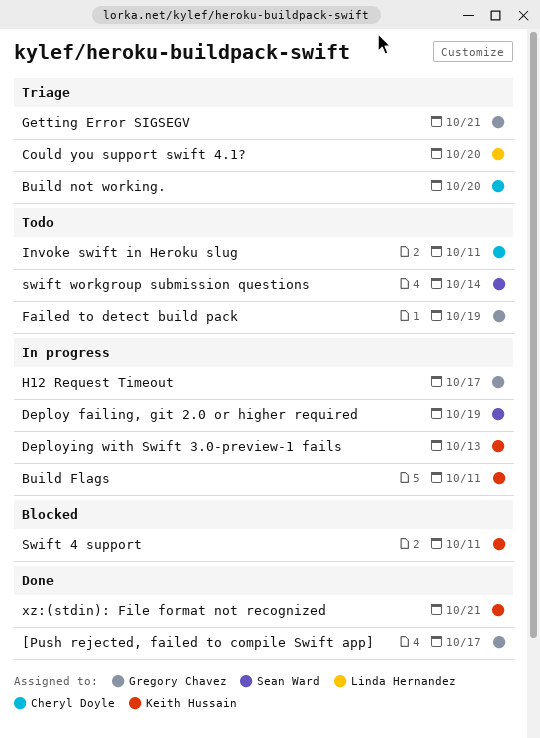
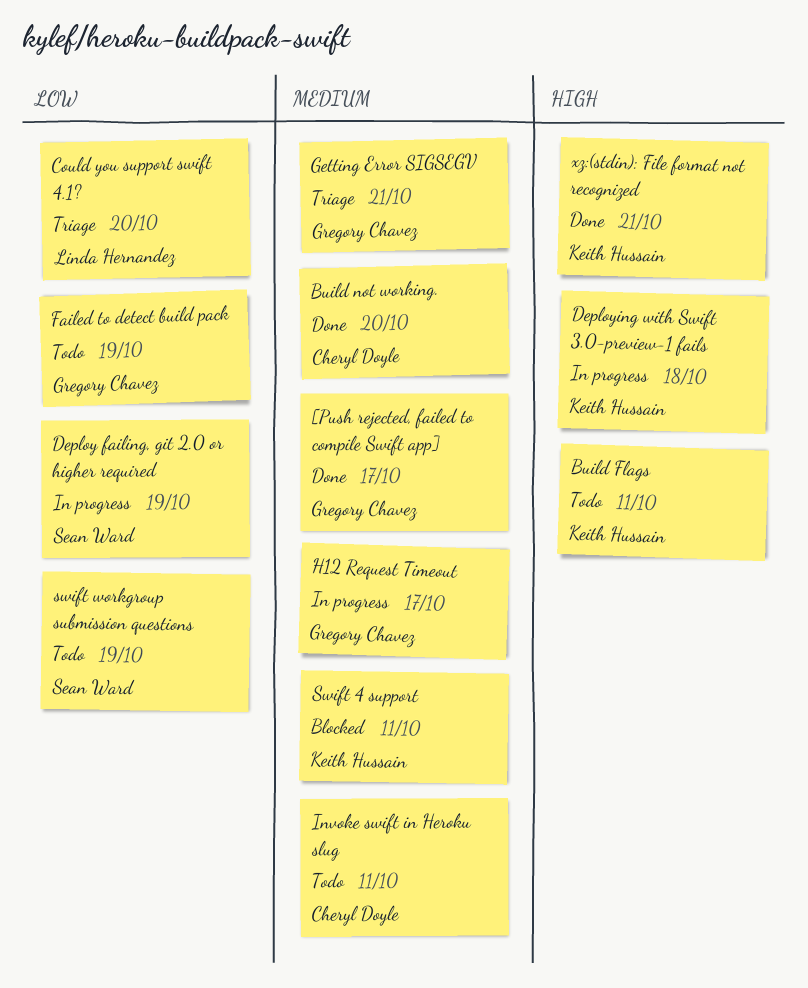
Build Flags, status: In progress -> Todo
Build not working., status: Triage -> Done
Deploying with Swift 3.0-preview-1 fails, due: Oct 13 -> Oct 18
swift workgroup submission questions, due: Oct 14 -> Oct 19

